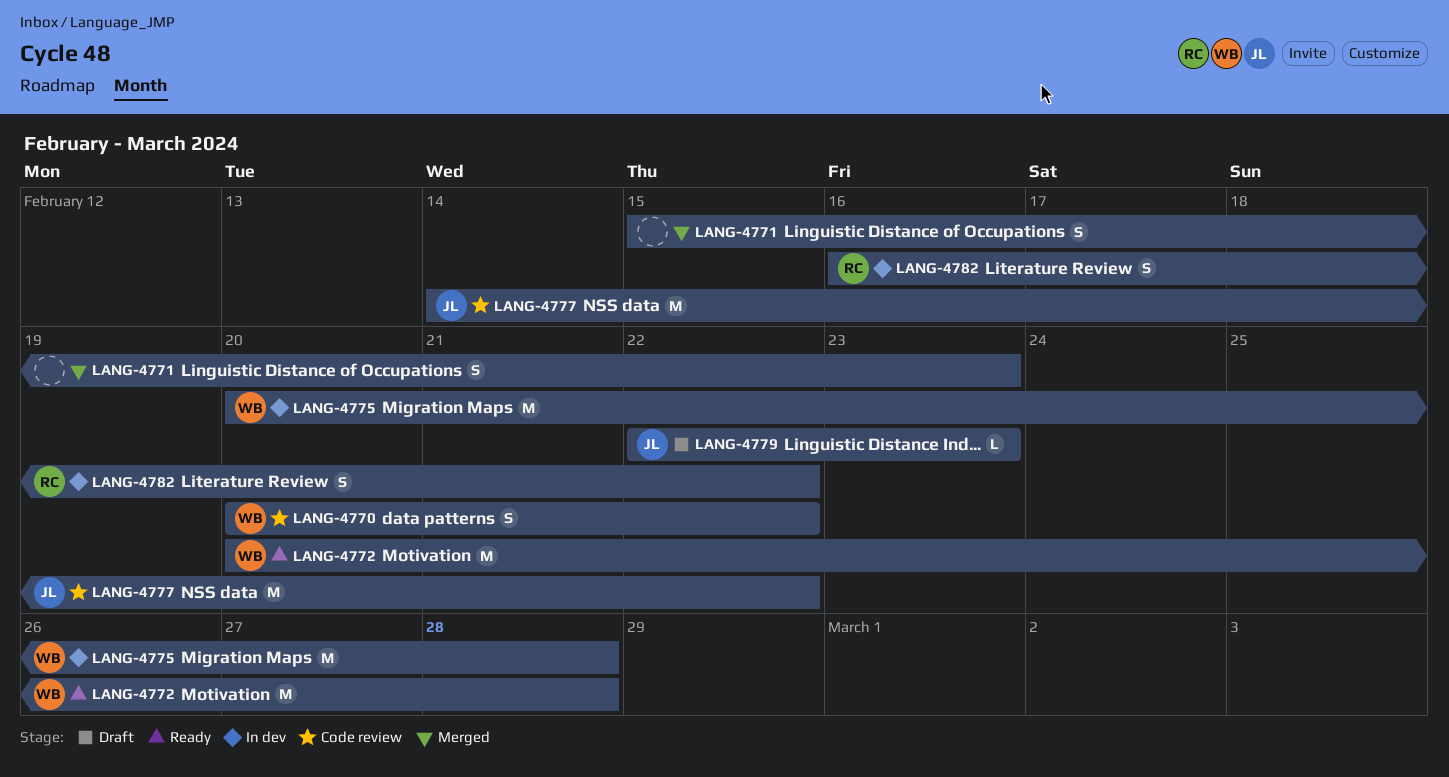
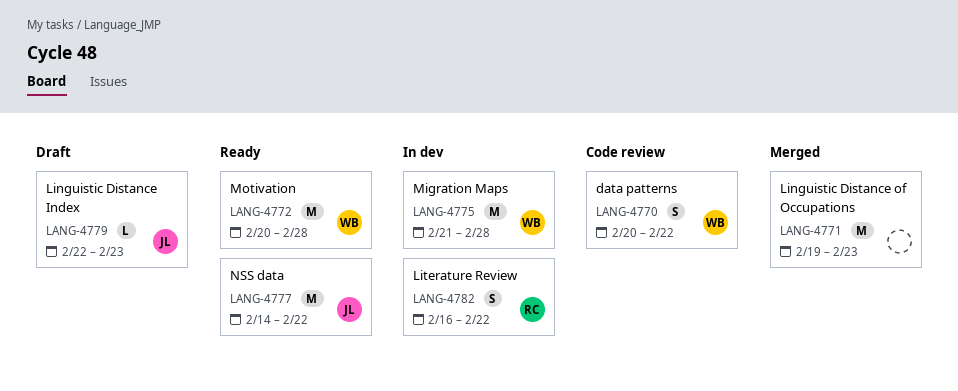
LANG-4771, estimate: S -> M
LANG-4771, start: Feb 15 -> Feb 19
LANG-4775, start: Feb 20 -> Feb 21
LANG-4777, status: Code review -> Ready

